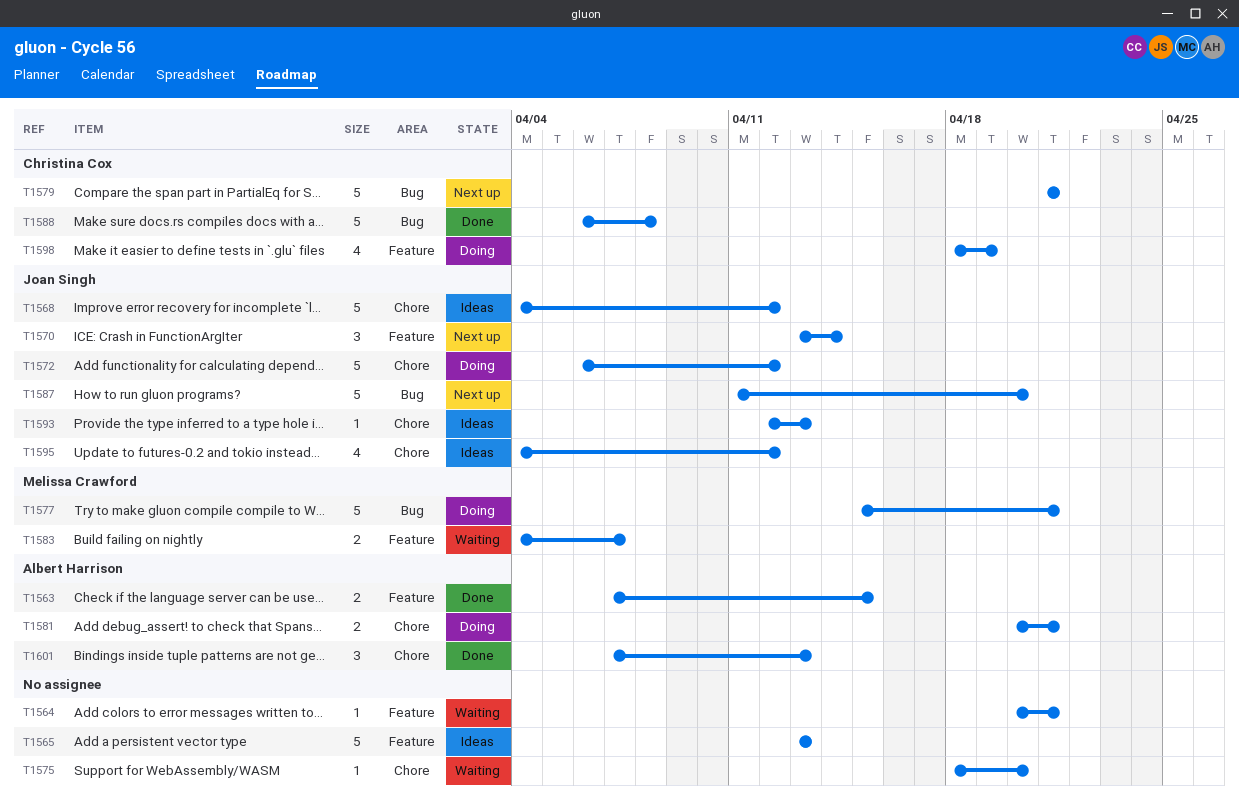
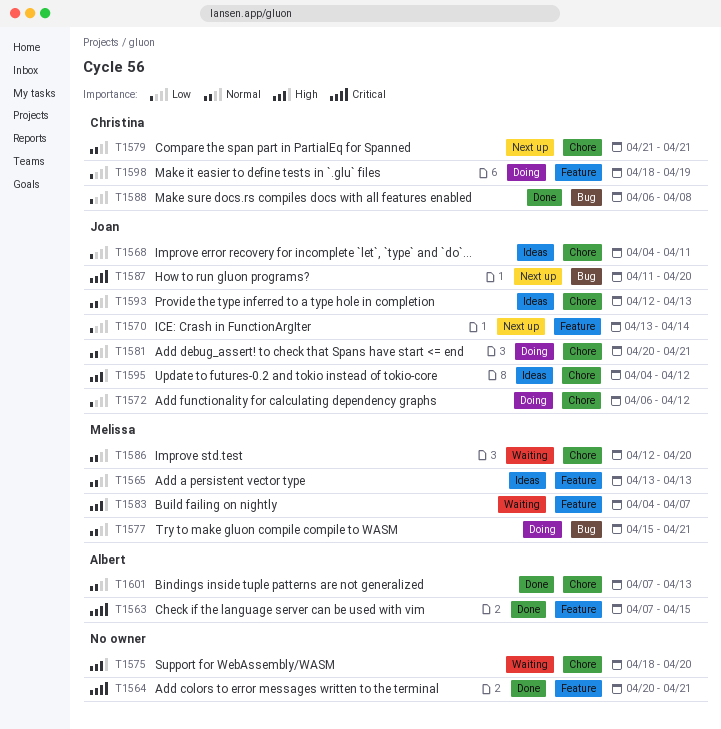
T1564, status: Waiting -> Done
T1565, owner: none -> Melissa Crawford
T1568, due: Apr 12 -> Apr 11
T1579, label: Bug -> Chore
T1581, owner: Albert Harrison -> Joan Singh
T1586: none -> present

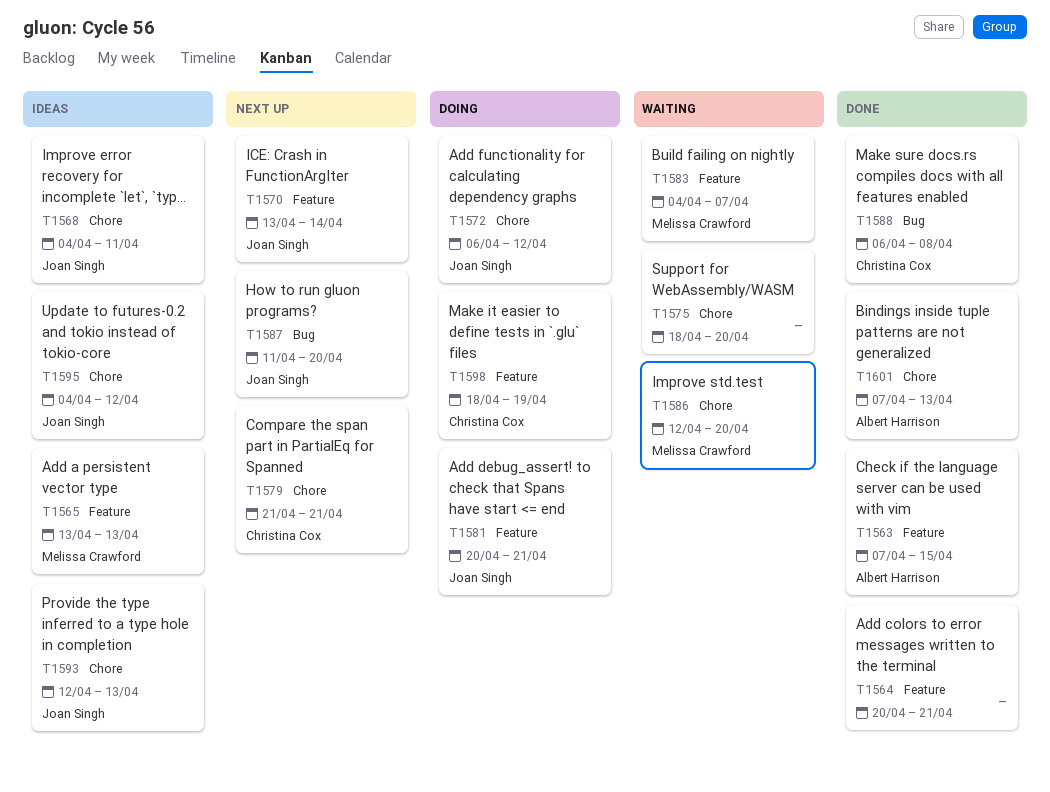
T1577: present -> none
T1581, label: Chore -> Feature

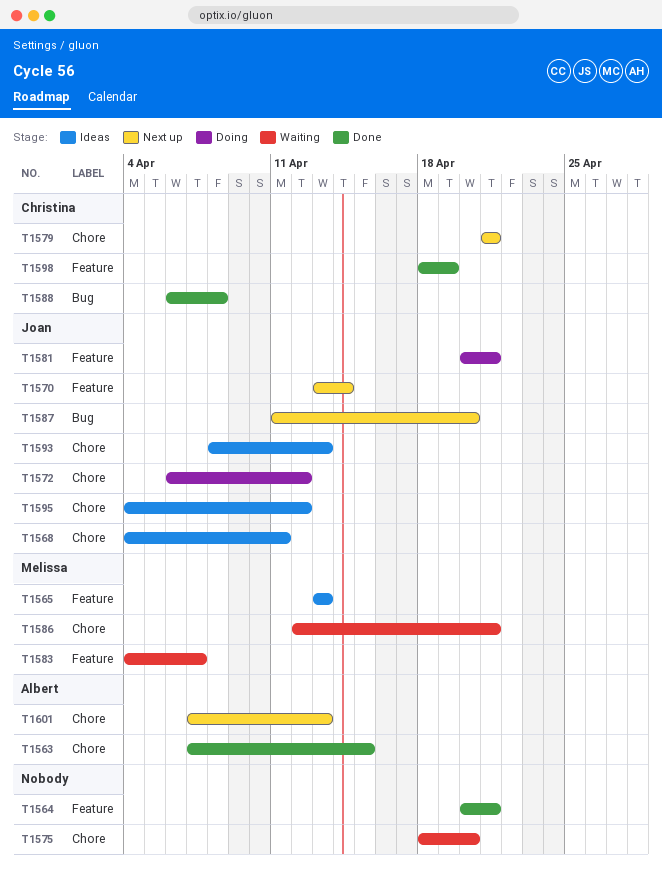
T1563, label: Feature -> Chore
T1586, due: Apr 20 -> Apr 21
T1593, start: Apr 12 -> Apr 8
T1598, status: Doing -> Done
T1601, status: Done -> Next up

